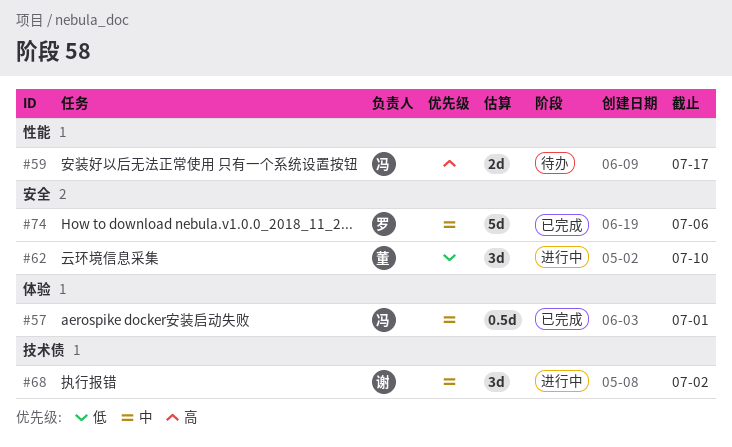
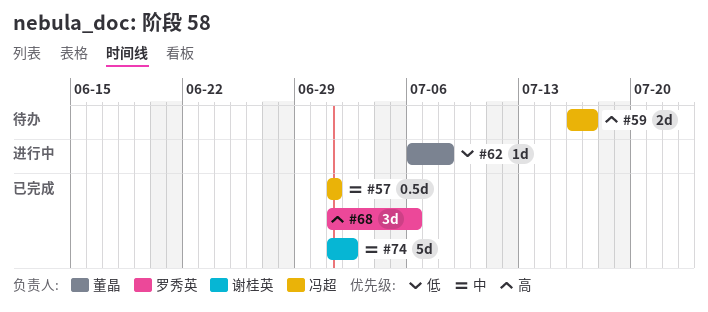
#62, estimate: 3d -> 1d
#62, due: Jul 10 -> Jul 8
#68, status: 进行中 -> 已完成
#68, owner: 谢桂英 -> 罗秀英
#68, priority: 中 -> 高
#68, due: Jul 2 -> Jul 6
#74, owner: 罗秀英 -> 谢桂英
#74, due: Jul 6 -> Jul 2

